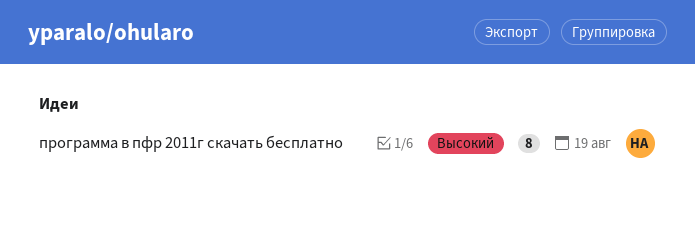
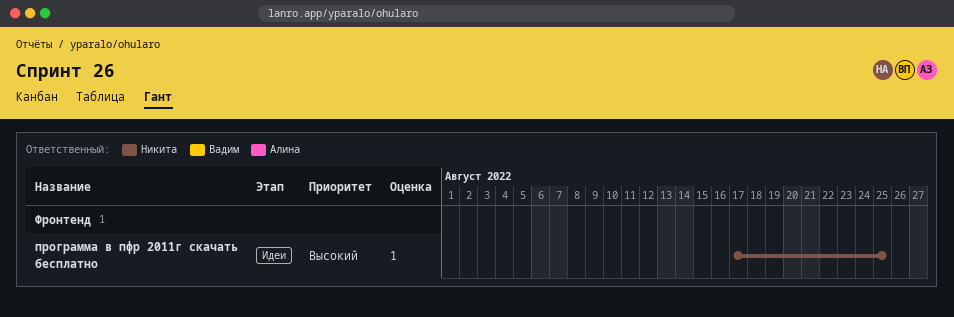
программа в пфр 2011г скачать бесплатно, estimate: 8 -> 1
программа в пфр 2011г скачать бесплатно, due: Aug 19 -> Aug 25

